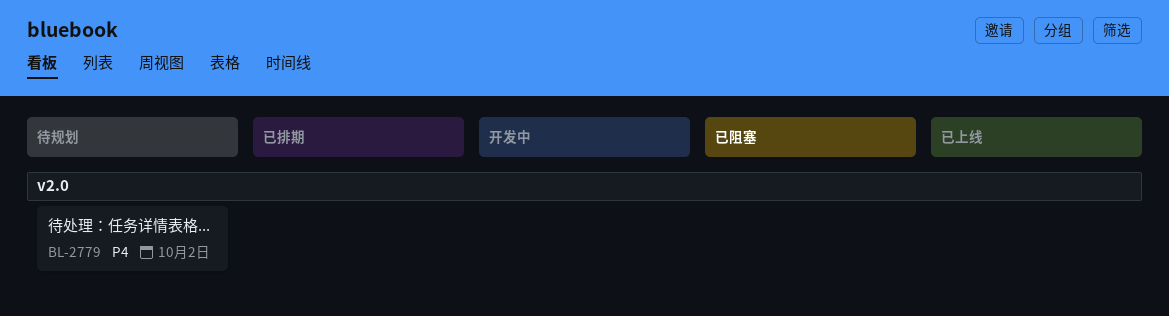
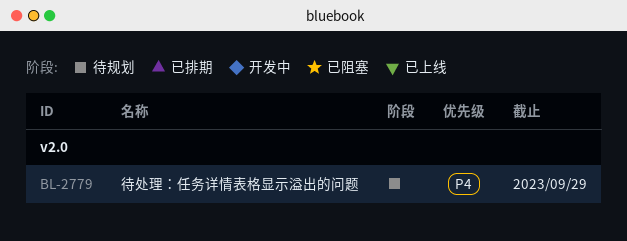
BL-2779, due: Oct 2 -> Sep 29

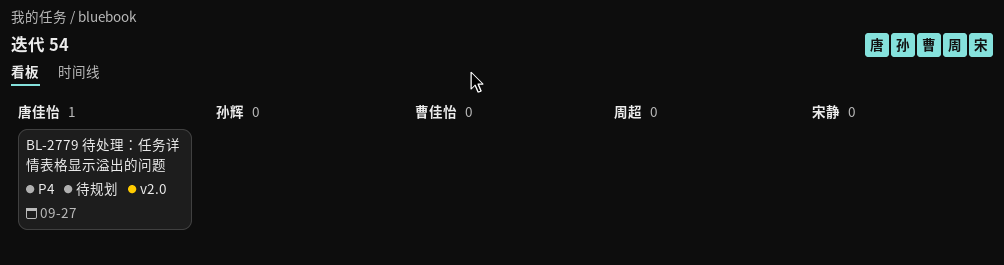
BL-2779, due: Sep 29 -> Sep 27

